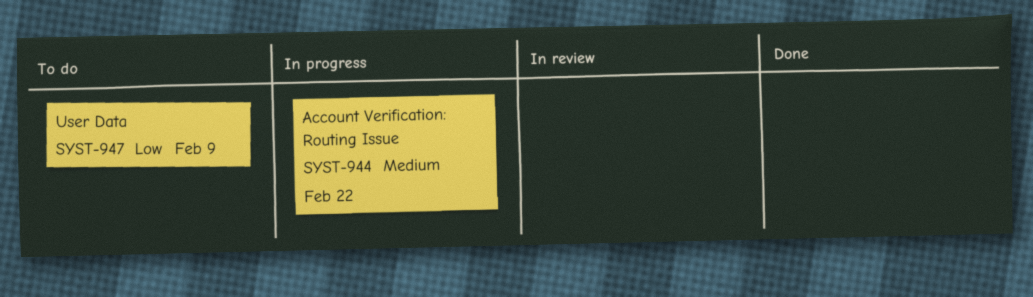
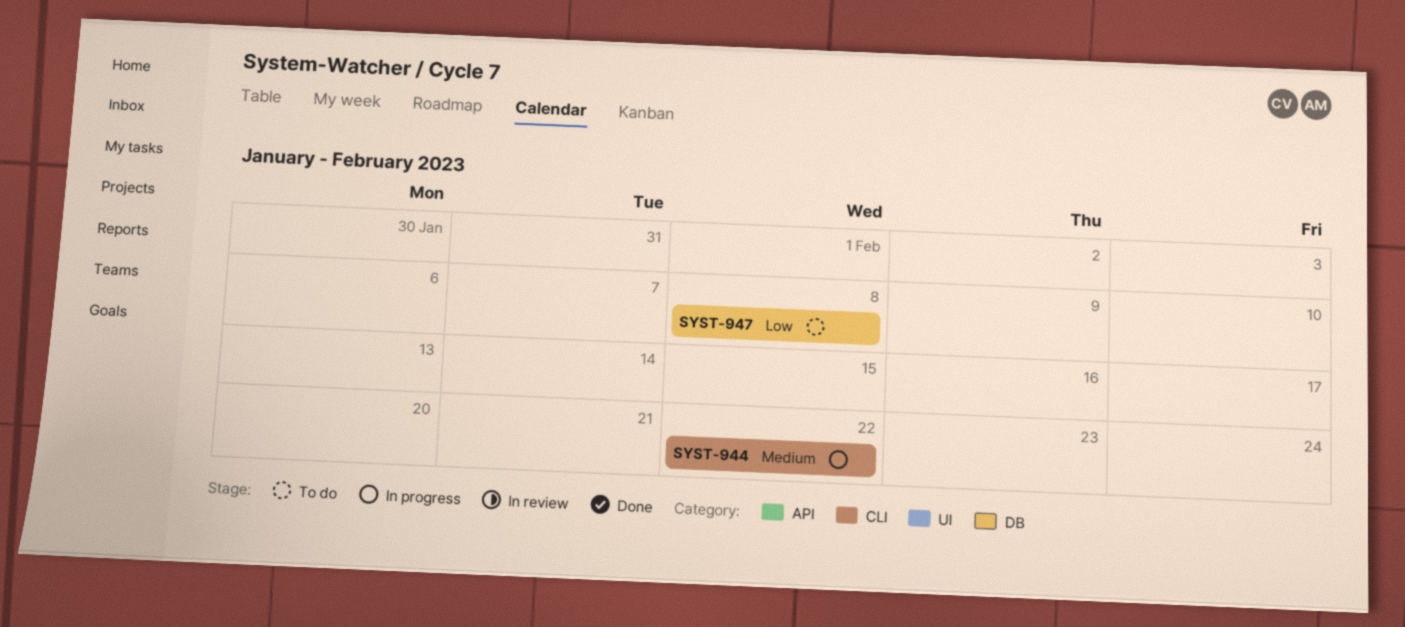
SYST-947, due: Feb 9 -> Feb 8

